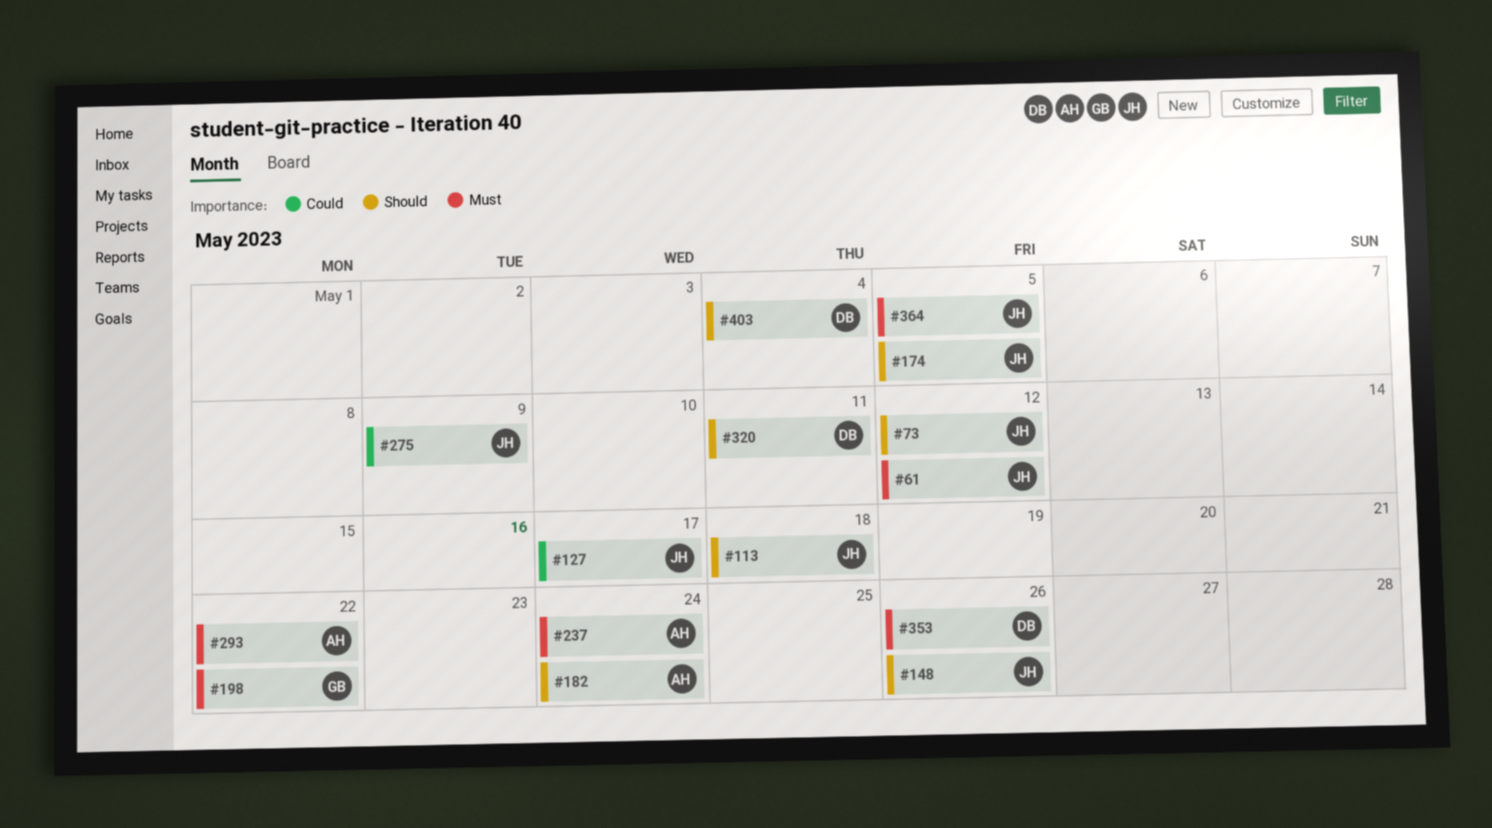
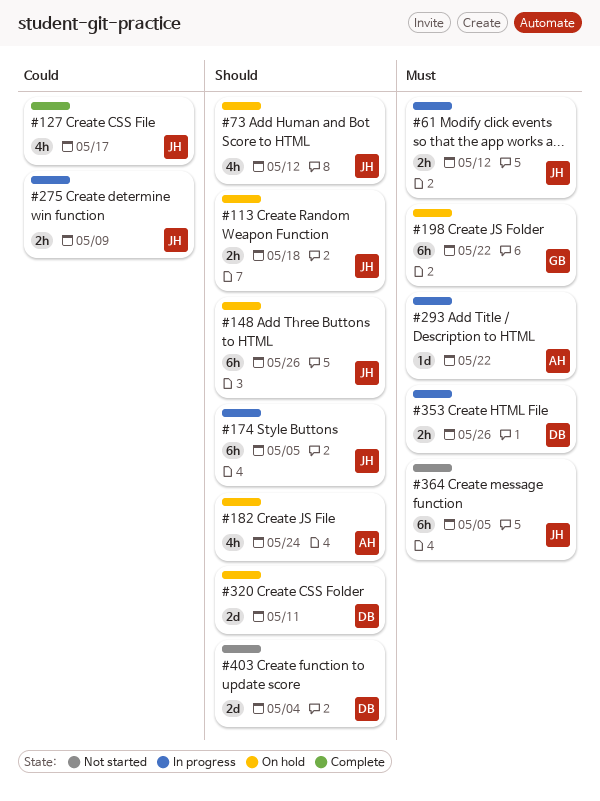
#237: present -> none

